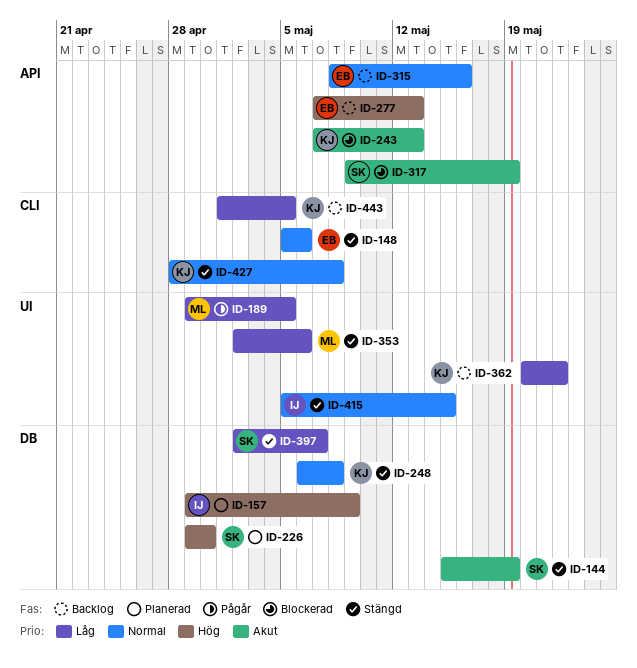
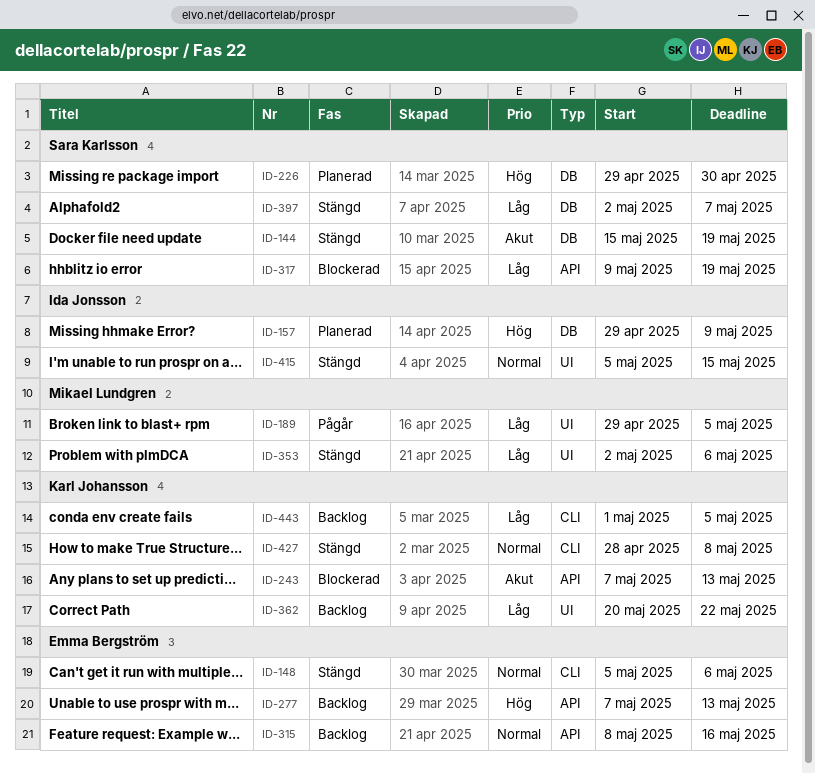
ID-248: present -> none
ID-317, priority: Akut -> Låg

